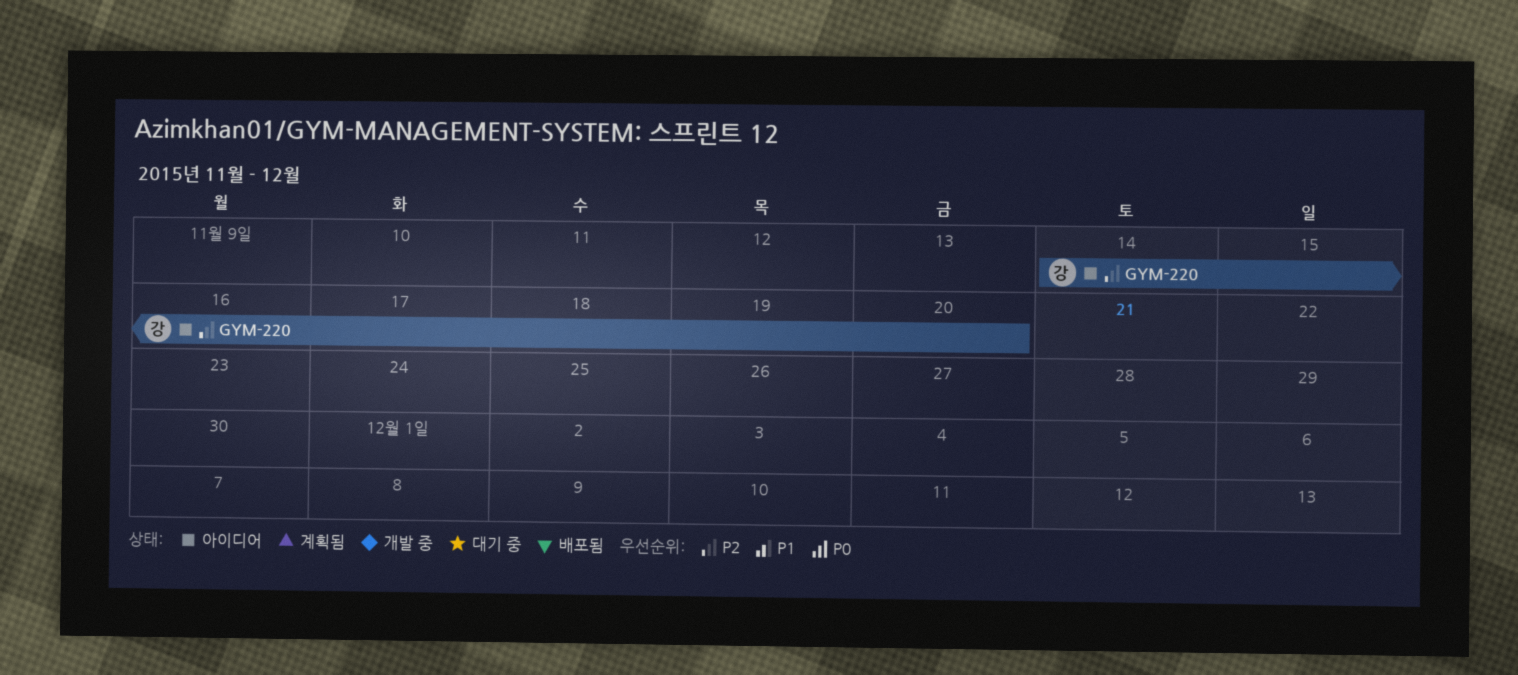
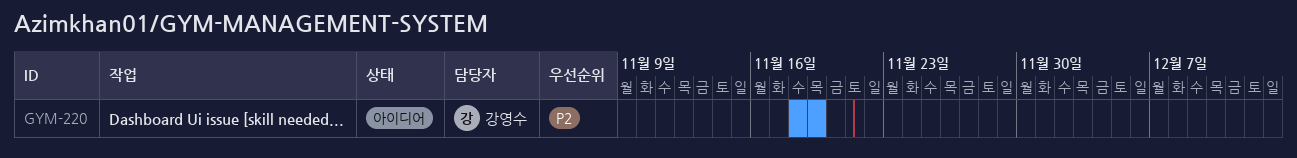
GYM-220, start: Nov 14 -> Nov 18
GYM-220, due: Nov 20 -> Nov 19

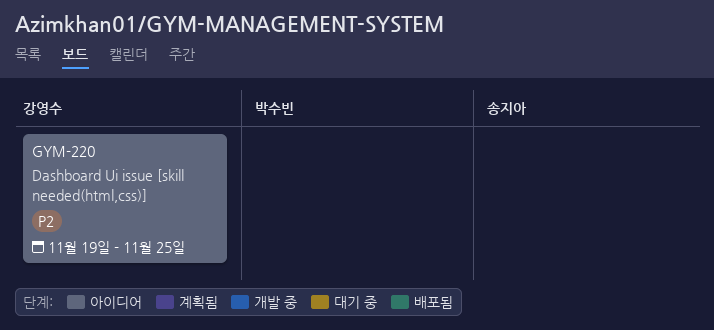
GYM-220, start: Nov 18 -> Nov 19
GYM-220, due: Nov 19 -> Nov 25

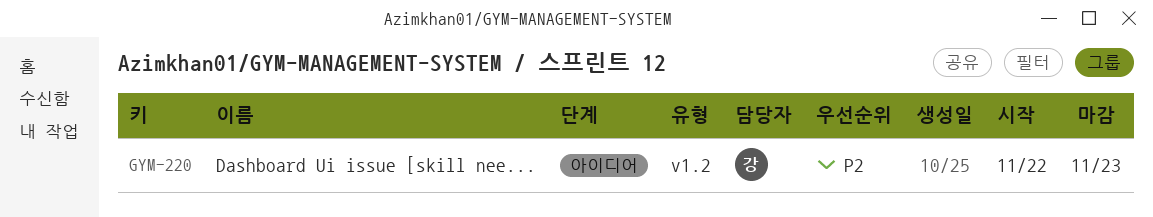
GYM-220, start: Nov 19 -> Nov 22
GYM-220, due: Nov 25 -> Nov 23

